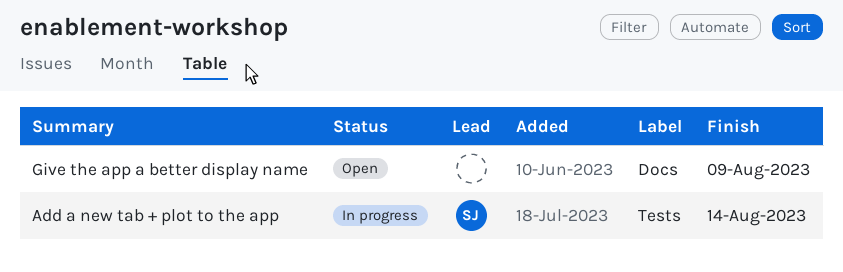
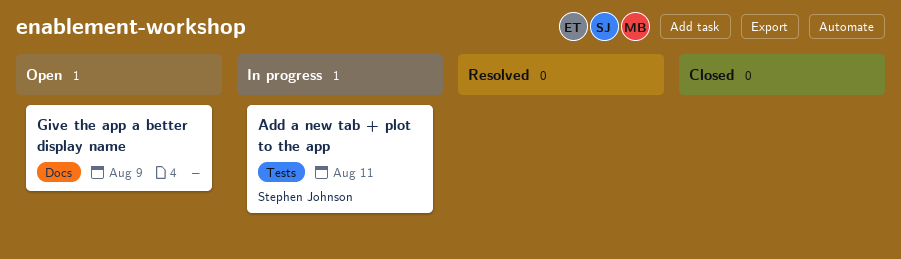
Add a new tab + plot to the app, due: Aug 14 -> Aug 11

